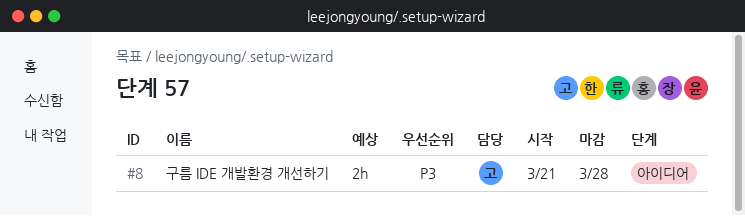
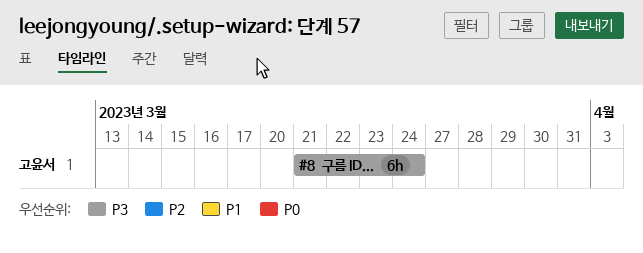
#8, estimate: 2h -> 6h
#8, due: Mar 28 -> Mar 24

